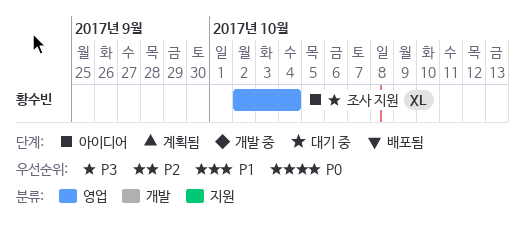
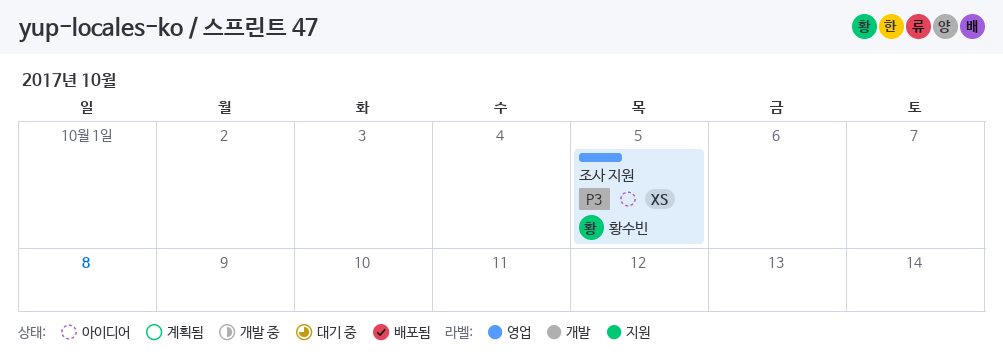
조사 지원, estimate: XL -> XS
조사 지원, due: Oct 4 -> Oct 5

